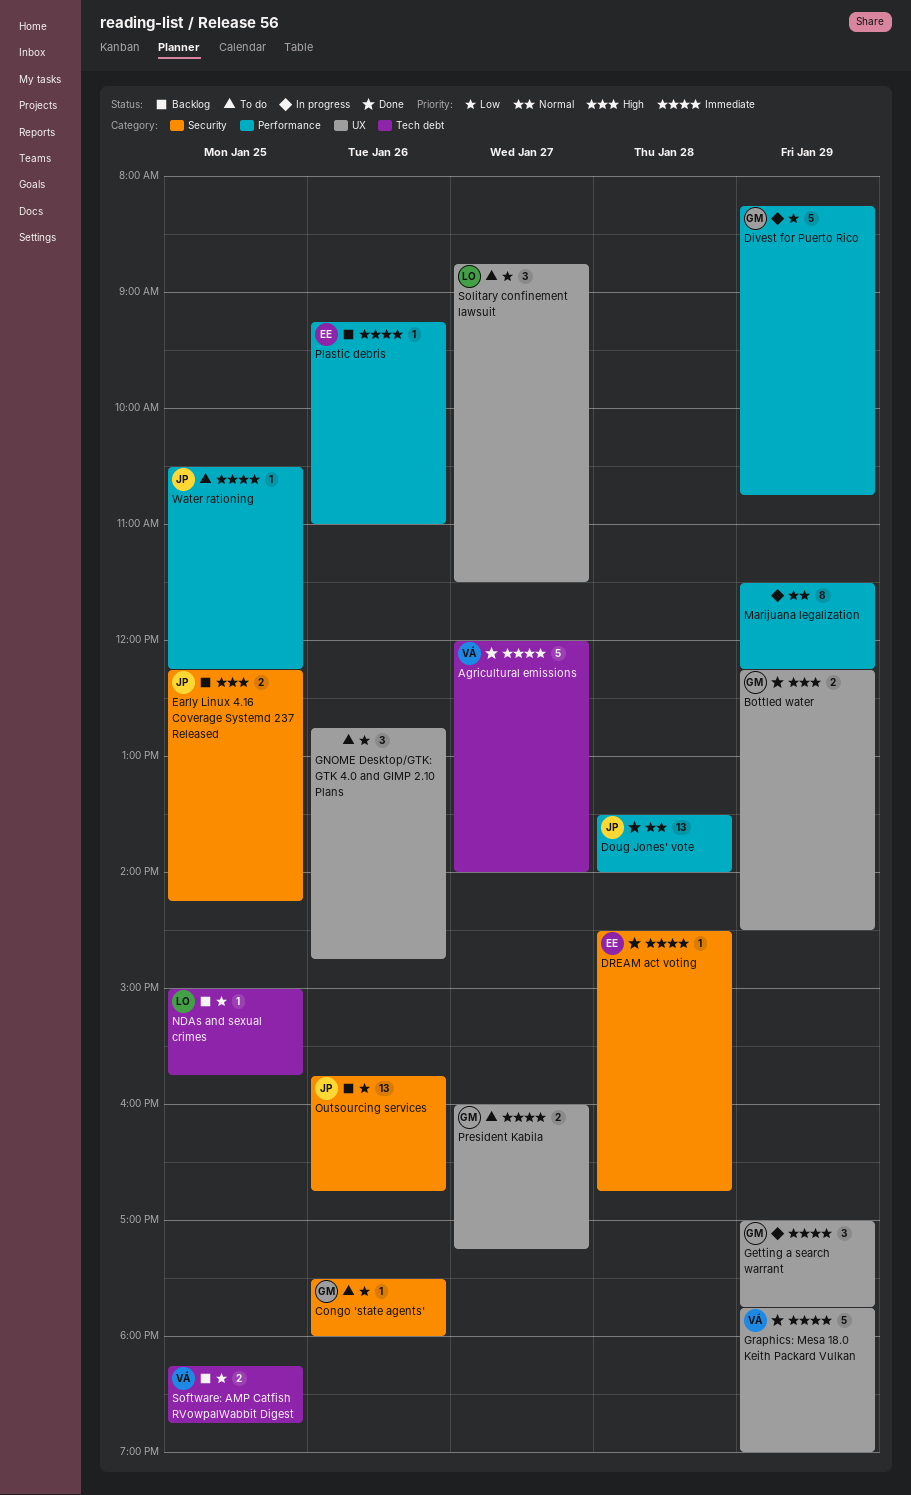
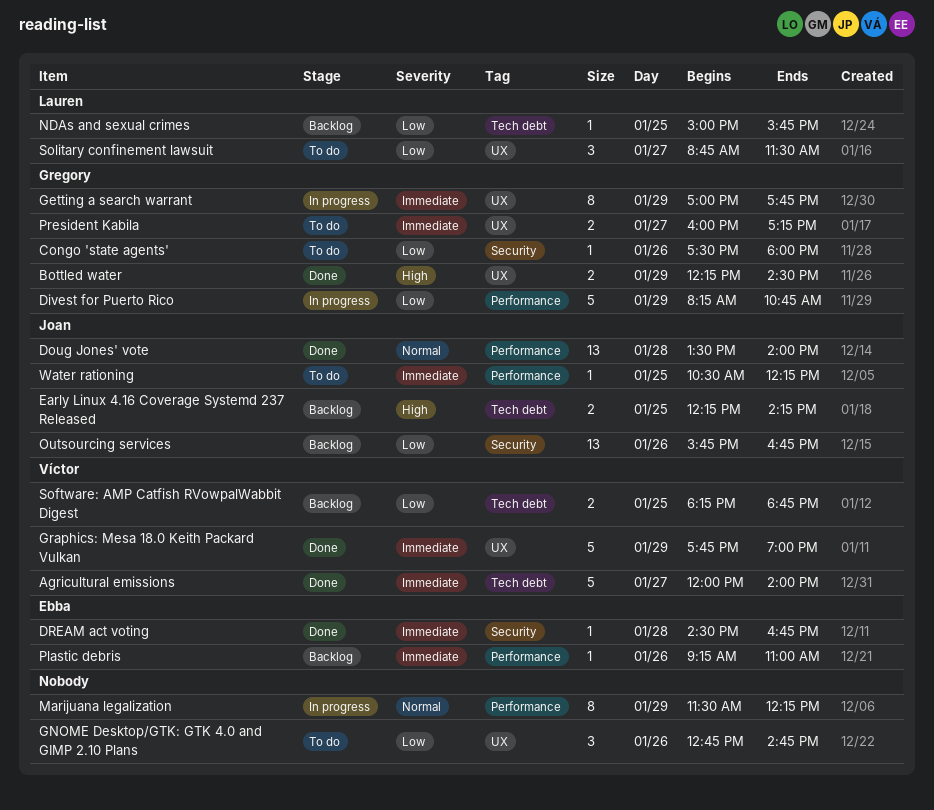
Early Linux 4.16 Coverage Systemd 237 Released, label: Security -> Tech debt
Getting a search warrant, estimate: 3 -> 8

